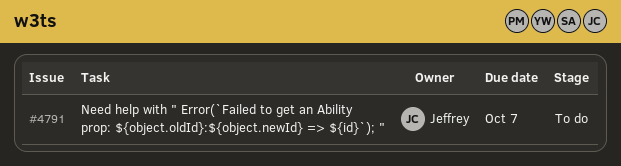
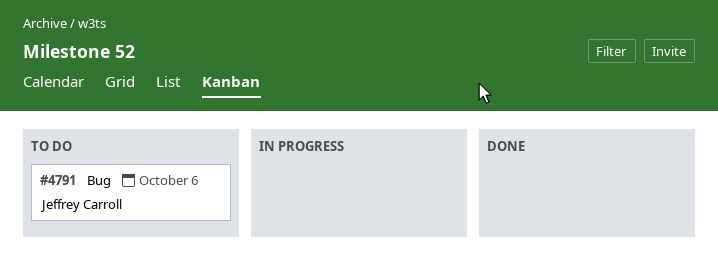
#4791, due: Oct 7 -> Oct 6

